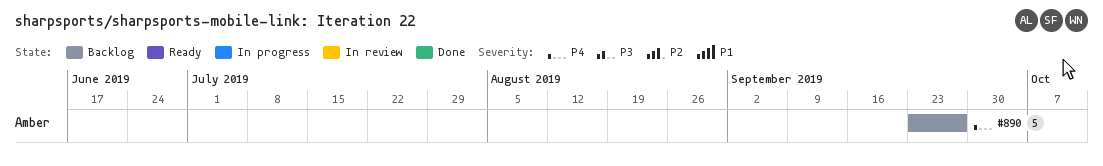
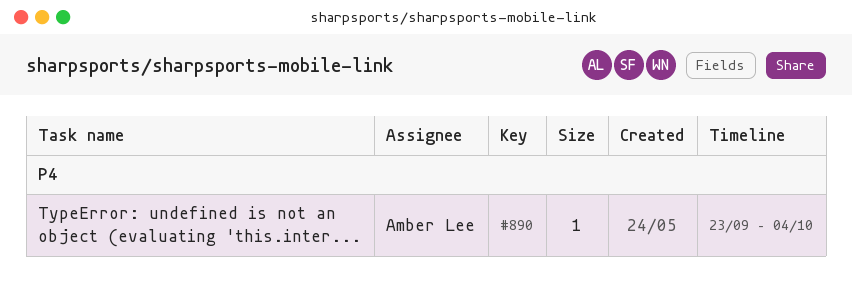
#890, estimate: 5 -> 1
#890, due: Sep 27 -> Oct 4

